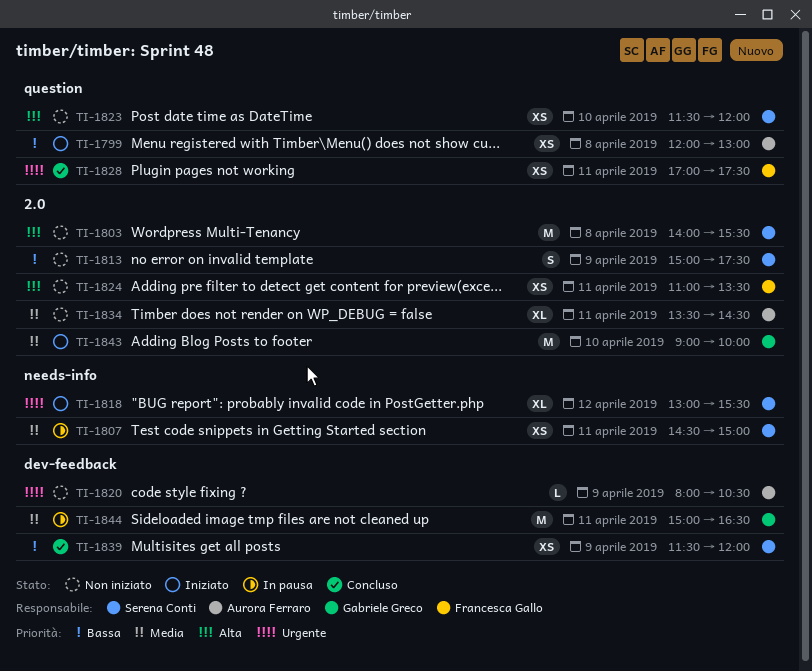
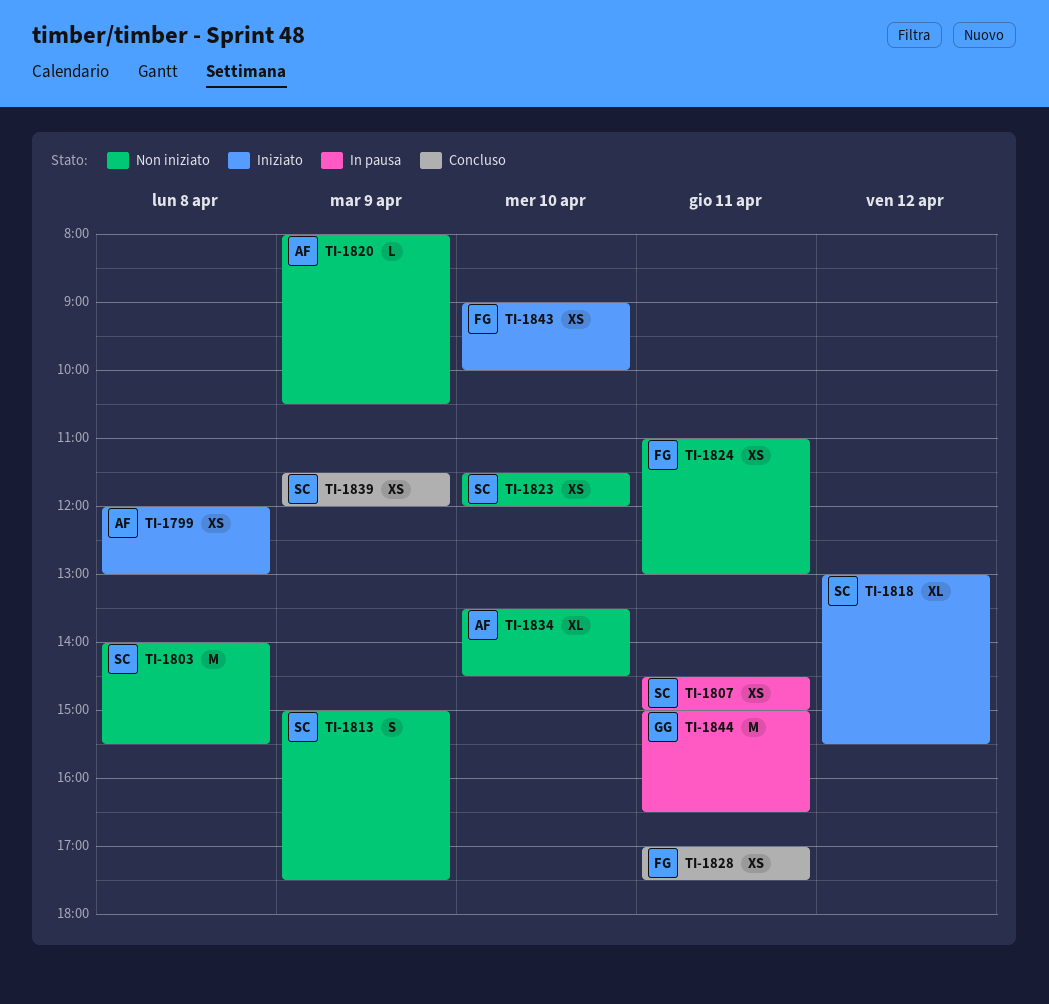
TI-1824, ends: 13:30 -> 13:00
TI-1834, day: Apr 11 -> Apr 10
TI-1843, owner: Gabriele Greco -> Francesca Gallo
TI-1843, estimate: M -> XS

